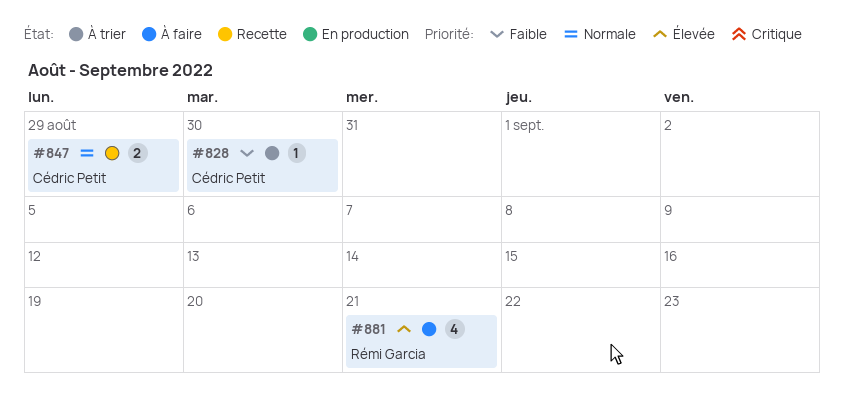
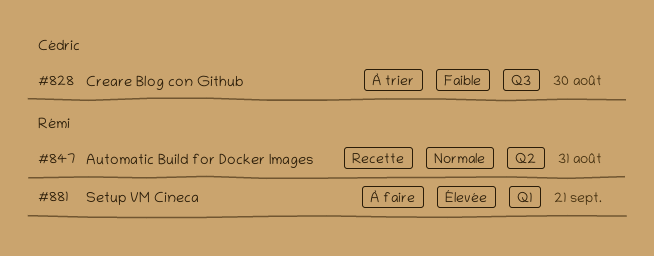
#847, owner: Cédric Petit -> Rémi Garcia
#847, due: Aug 29 -> Aug 31

